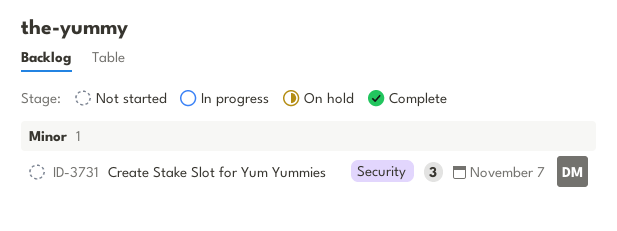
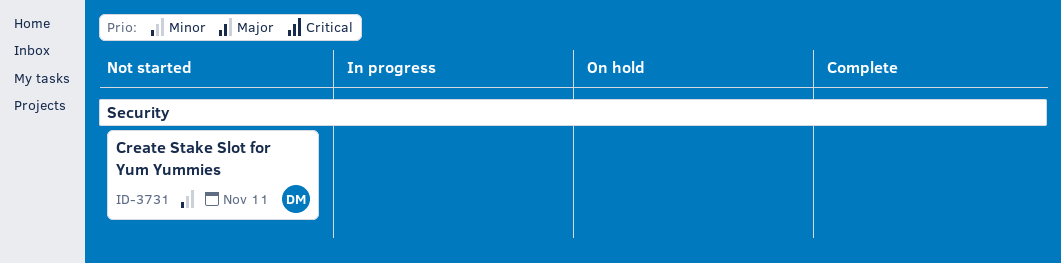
ID-3731, due: Nov 7 -> Nov 11

